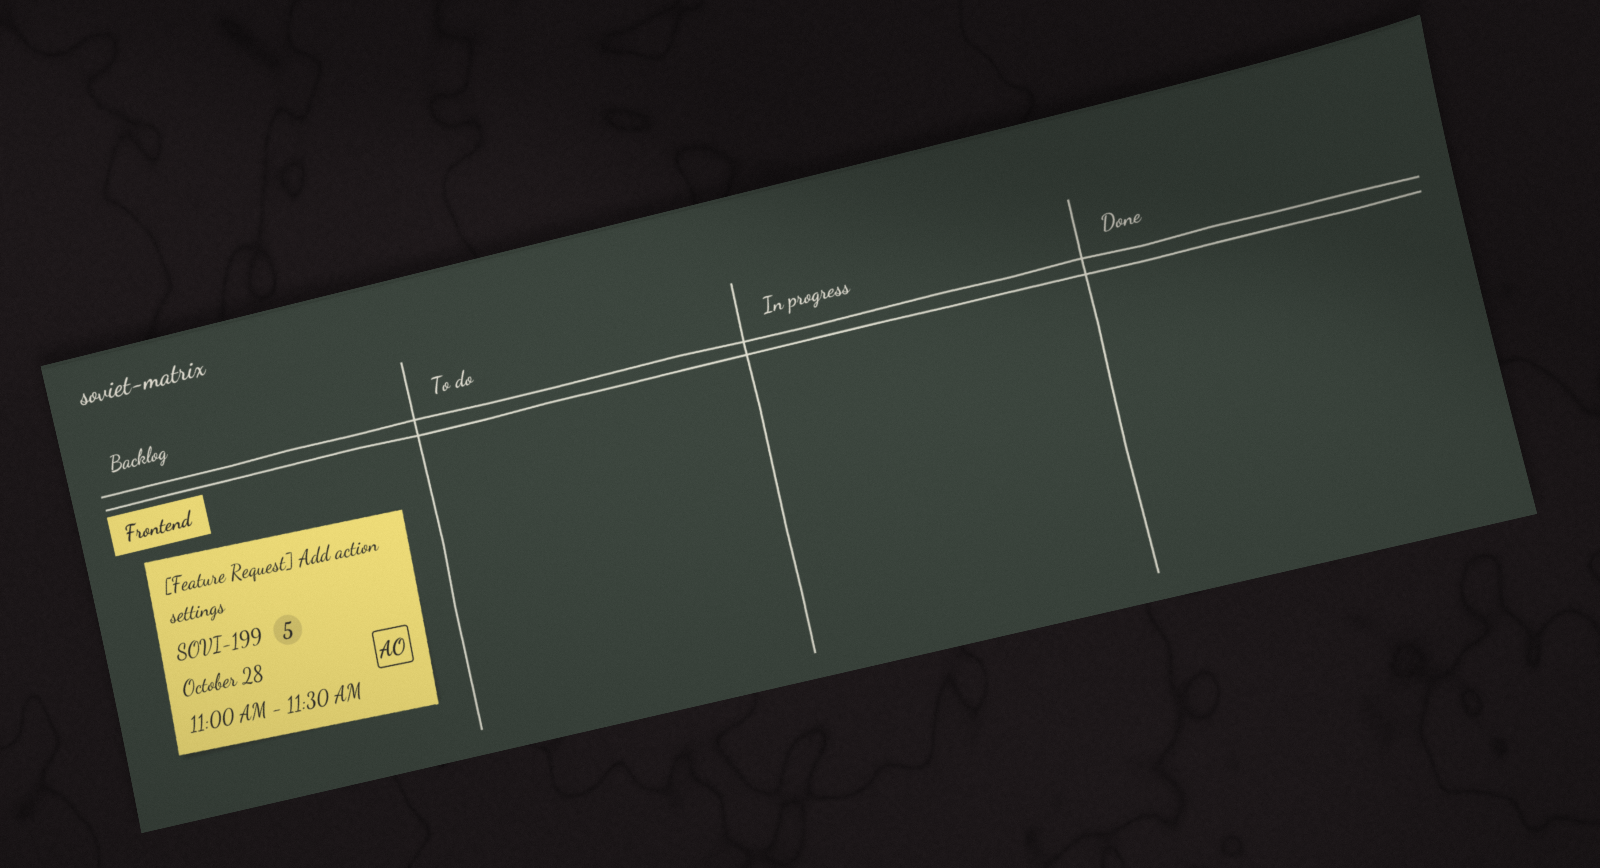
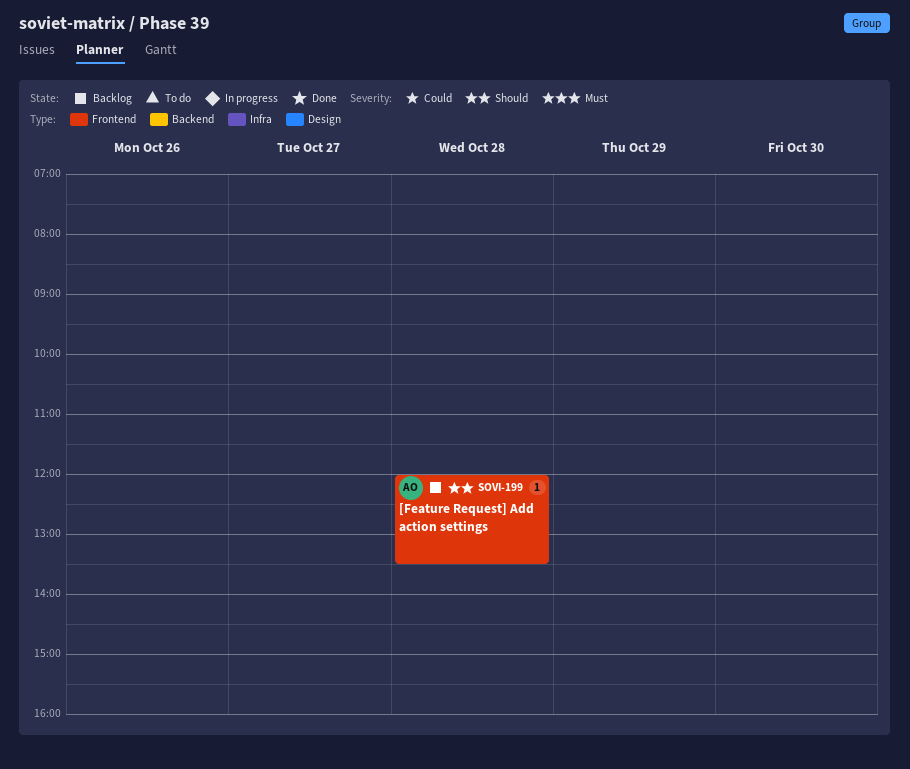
SOVI-199, estimate: 5 -> 1
SOVI-199, begins: 11:00 -> 12:00
SOVI-199, ends: 11:30 -> 13:30

